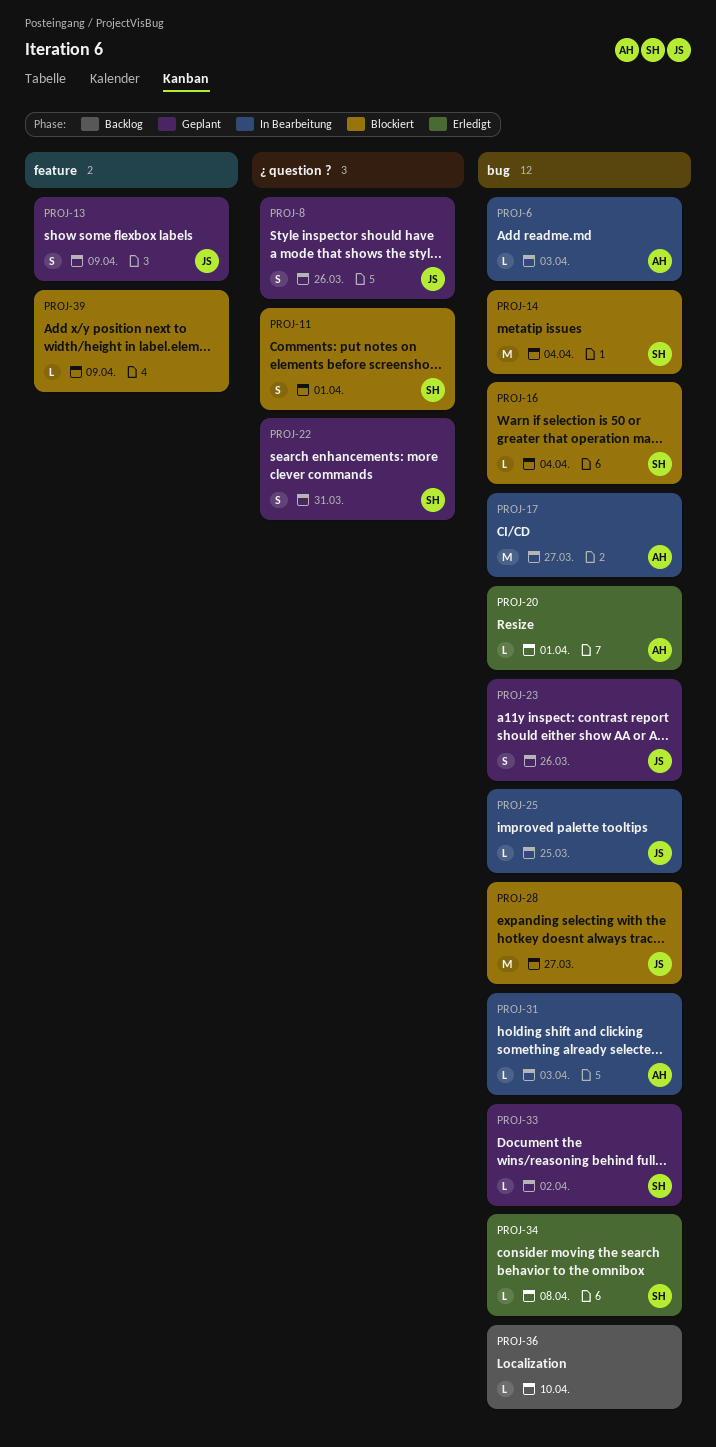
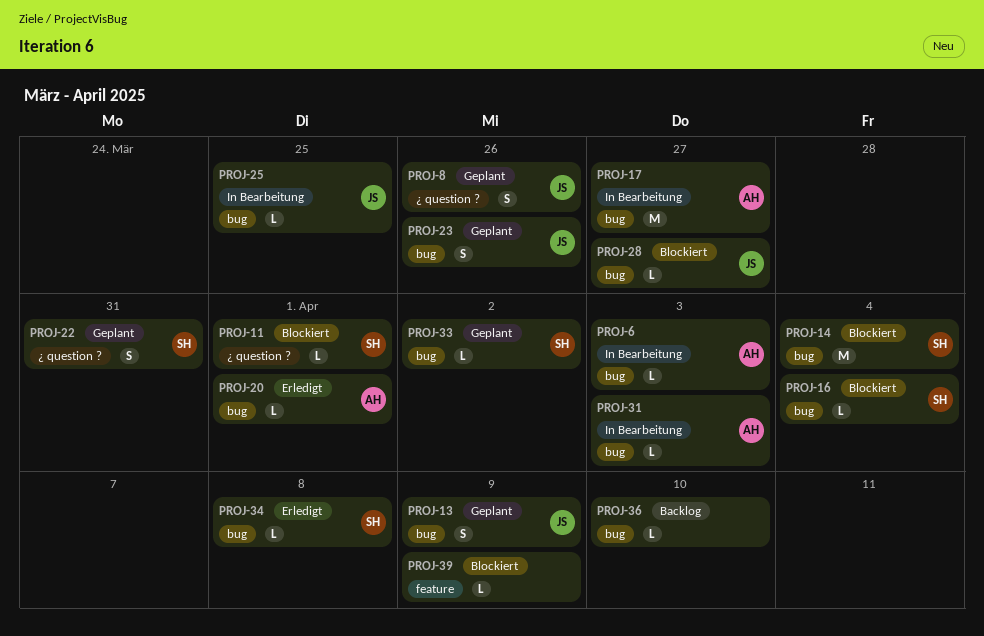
PROJ-11, estimate: S -> L
PROJ-13, label: feature -> bug
PROJ-28, estimate: M -> L

